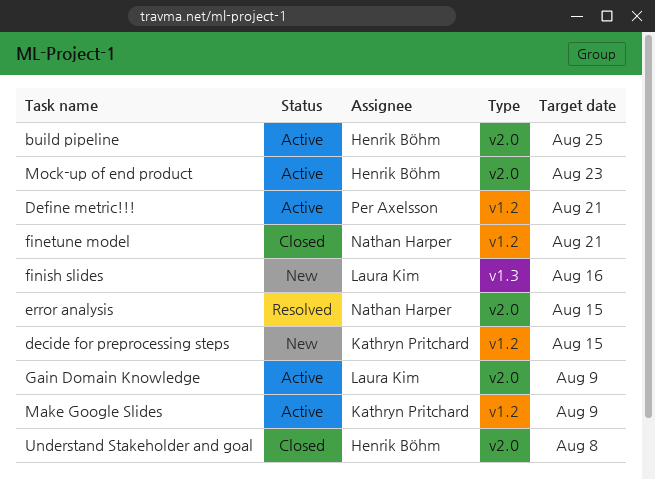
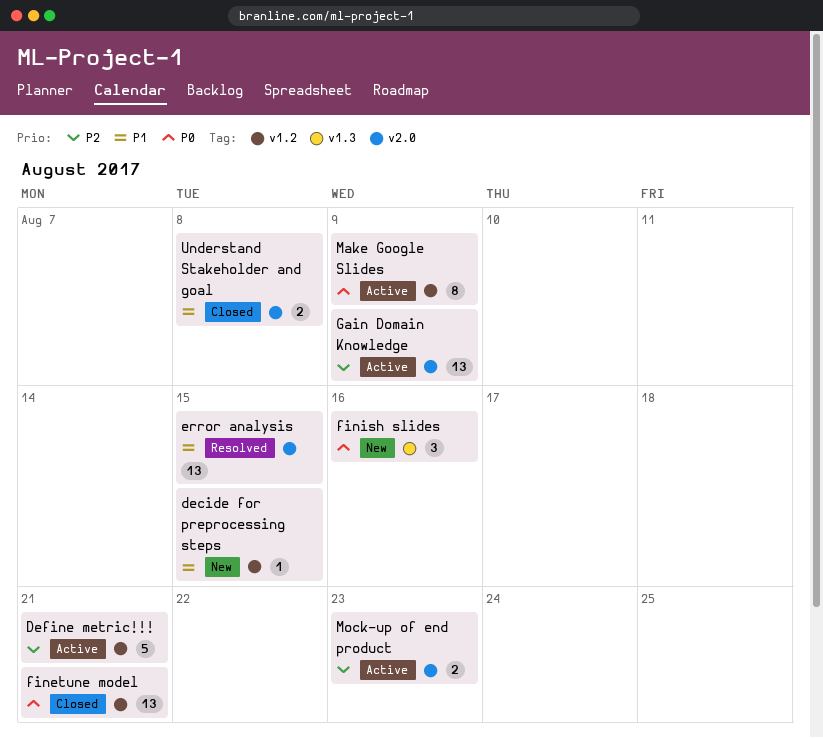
build pipeline: present -> none

